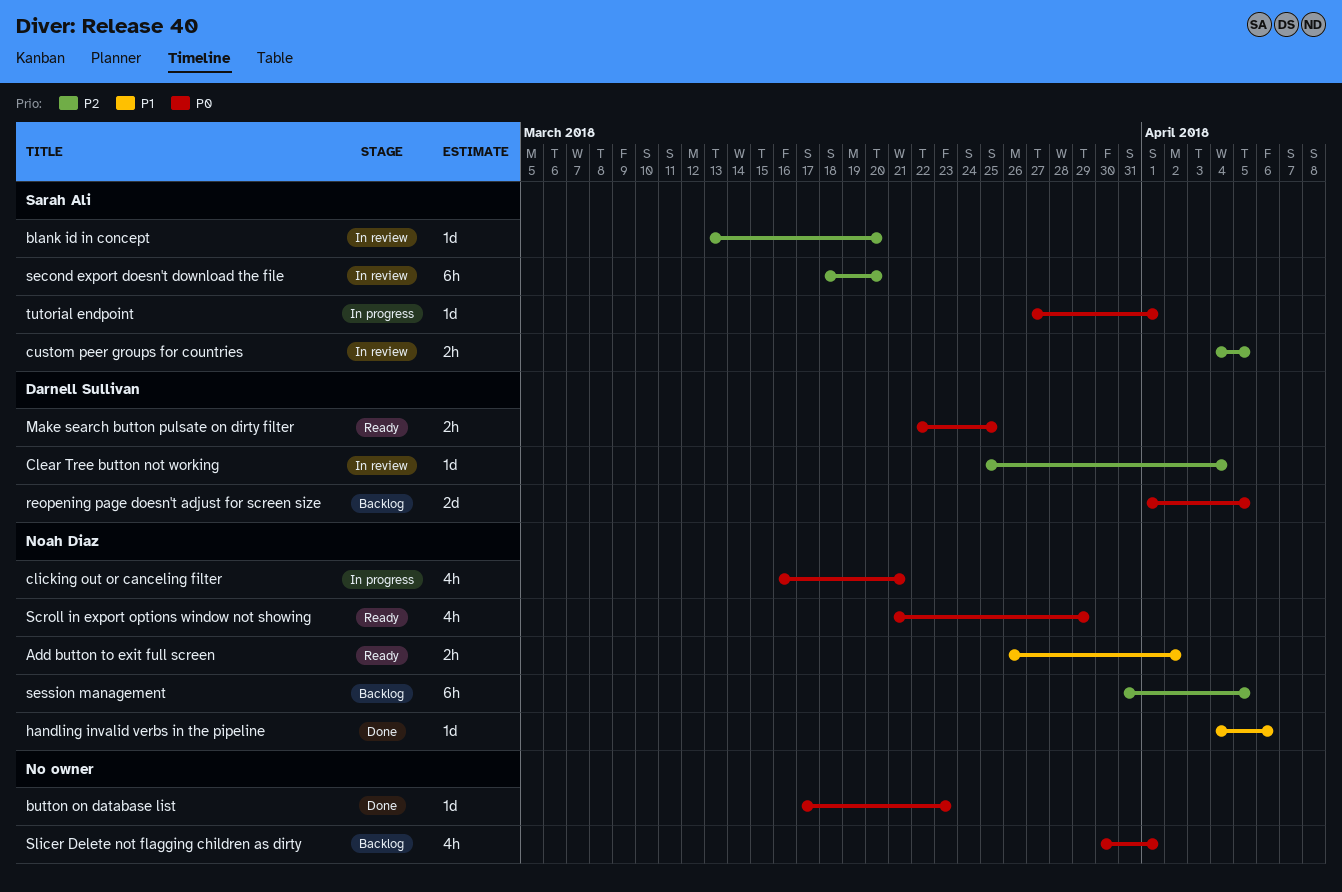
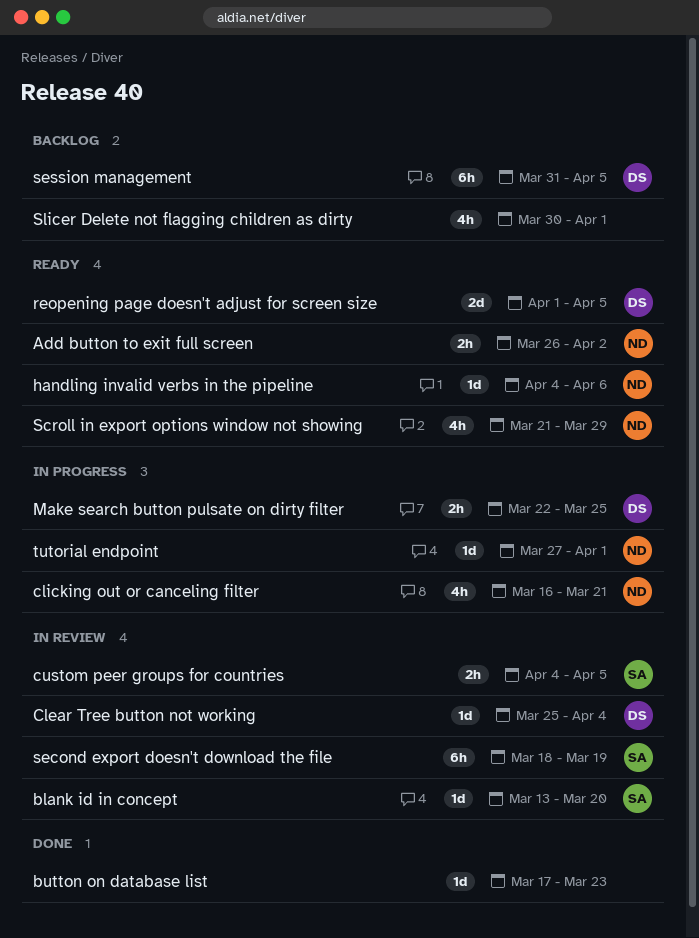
handling invalid verbs in the pipeline, status: Done -> Ready
Make search button pulsate on dirty filter, status: Ready -> In progress
reopening page doesn't adjust for screen size, status: Backlog -> Ready
second export doesn't download the file, due: Mar 20 -> Mar 19
session management, owner: Noah Diaz -> Darnell Sullivan
tutorial endpoint, owner: Sarah Ali -> Noah Diaz

